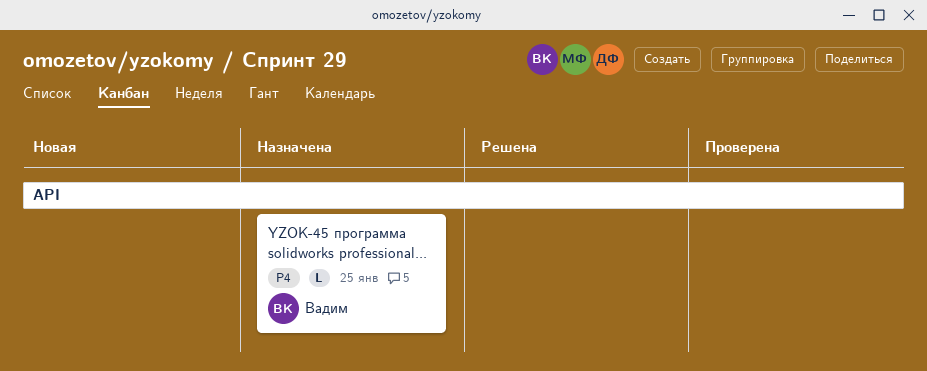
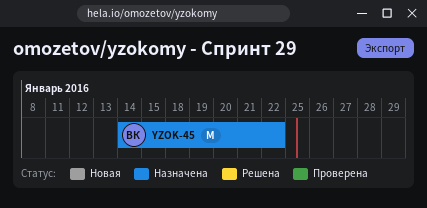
YZOK-45, estimate: L -> M
YZOK-45, due: Jan 25 -> Jan 22

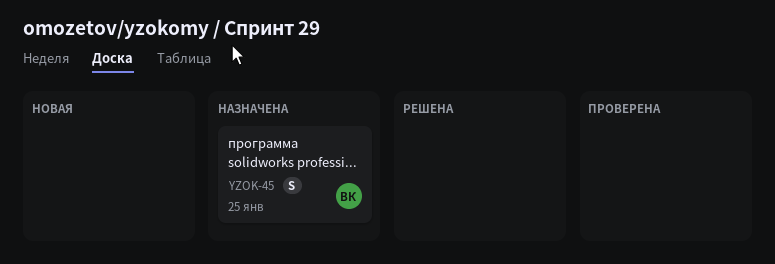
YZOK-45, estimate: M -> S
YZOK-45, due: Jan 22 -> Jan 25

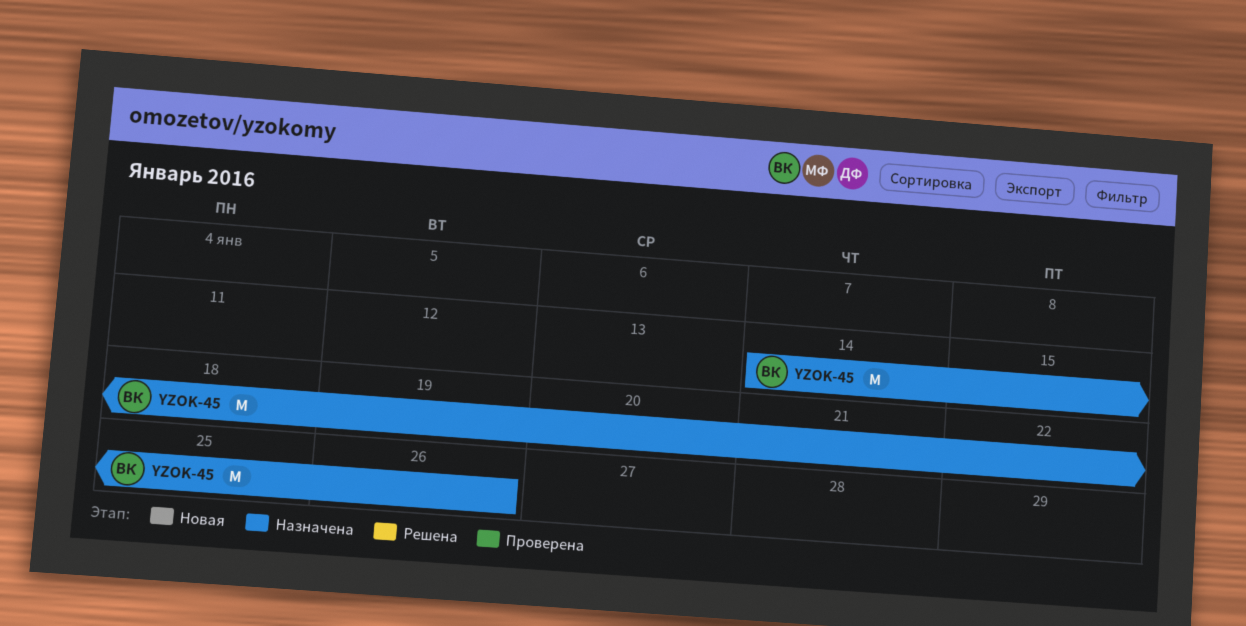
YZOK-45, estimate: S -> M
YZOK-45, due: Jan 25 -> Jan 26

